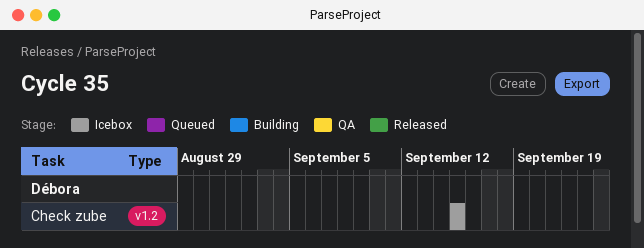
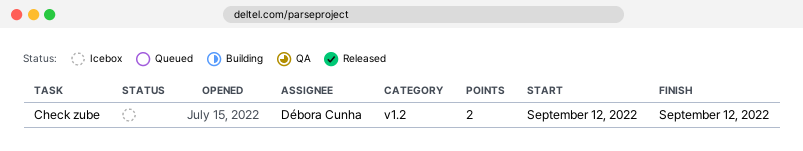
Check zube, start: Sep 15 -> Sep 12
Check zube, due: Sep 15 -> Sep 12

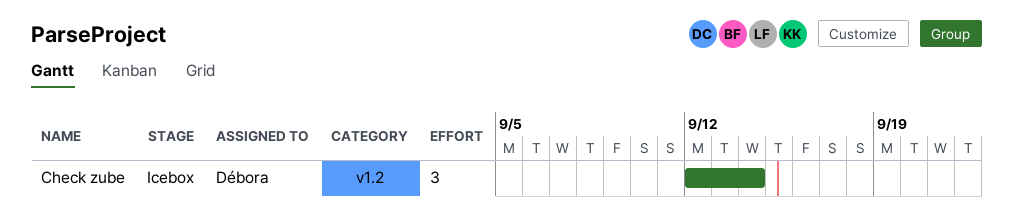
Check zube, estimate: 2 -> 3
Check zube, due: Sep 12 -> Sep 14

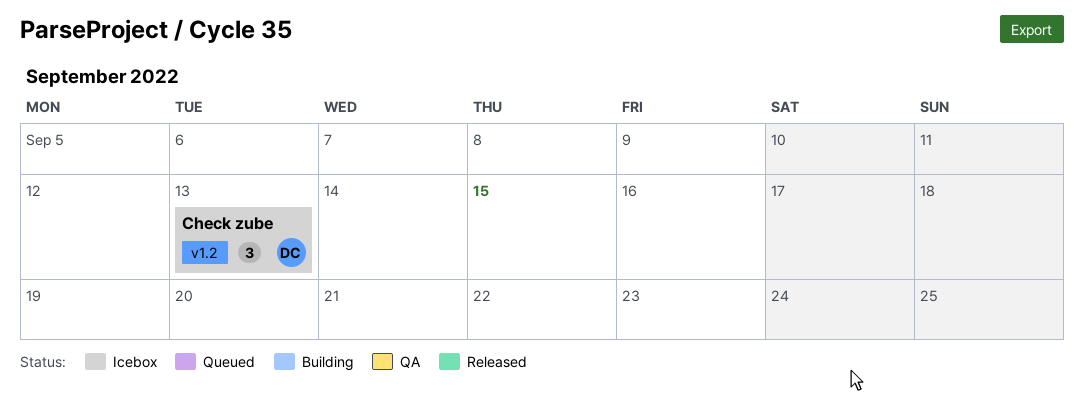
Check zube, due: Sep 14 -> Sep 13

